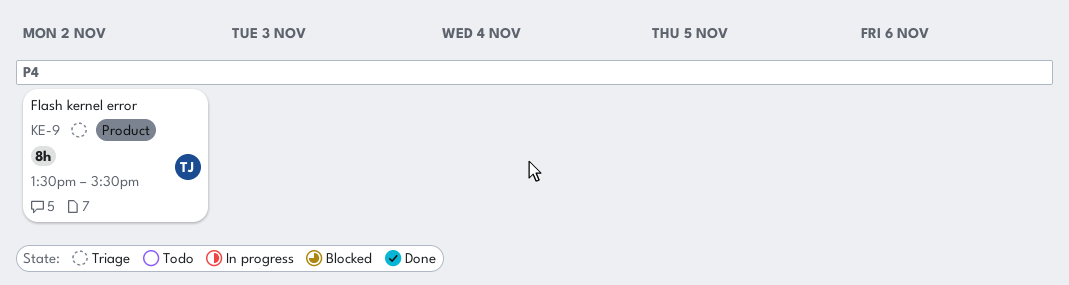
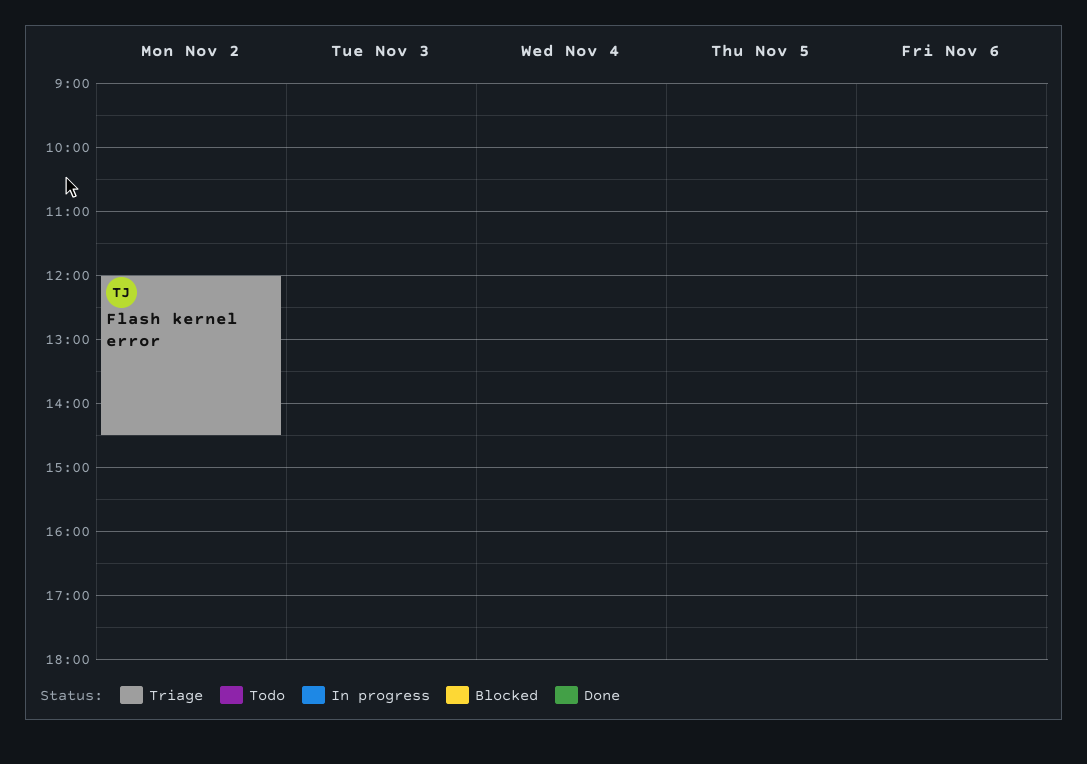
Flash kernel error, begins: 13:30 -> 12:00
Flash kernel error, ends: 15:30 -> 14:30

